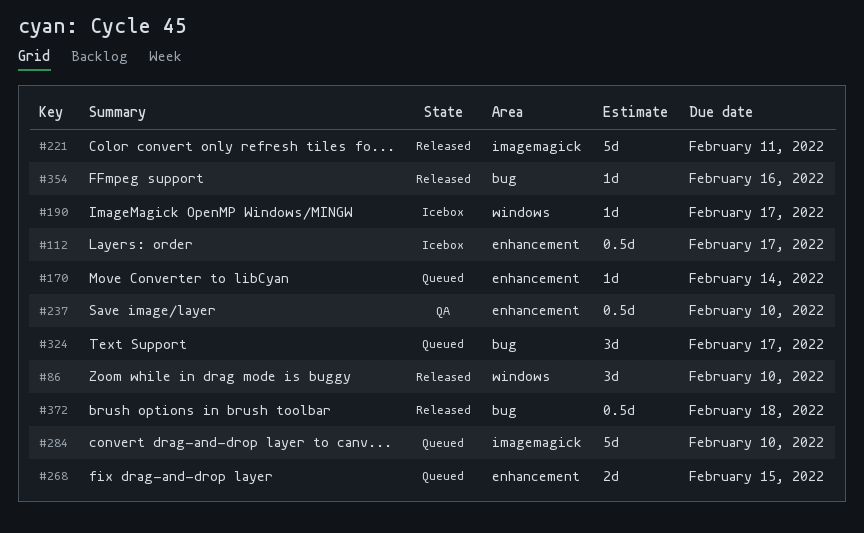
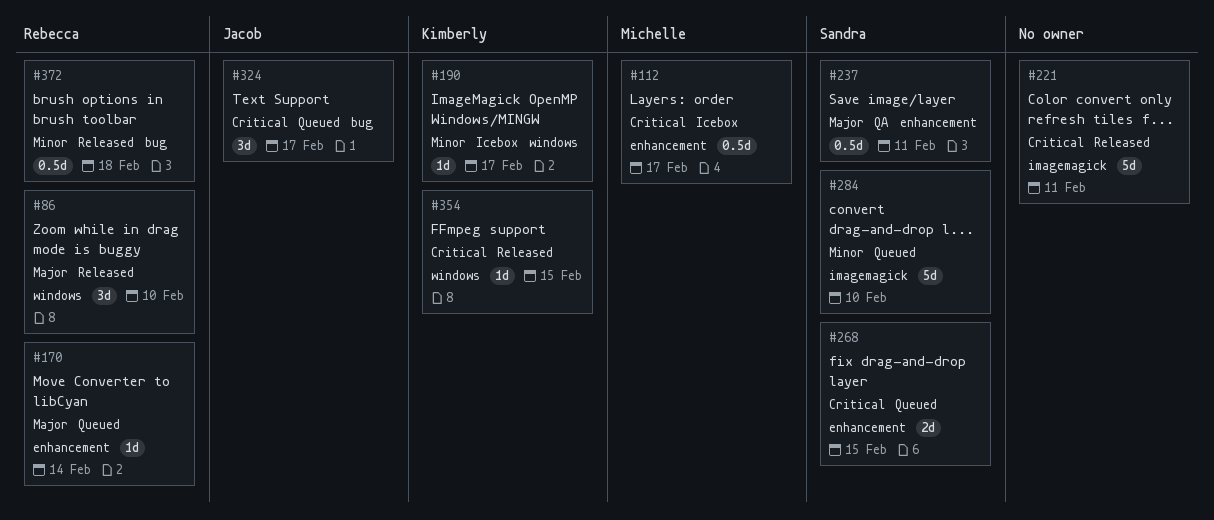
#237, due: Feb 10 -> Feb 11
#354, label: bug -> windows
#354, due: Feb 16 -> Feb 15

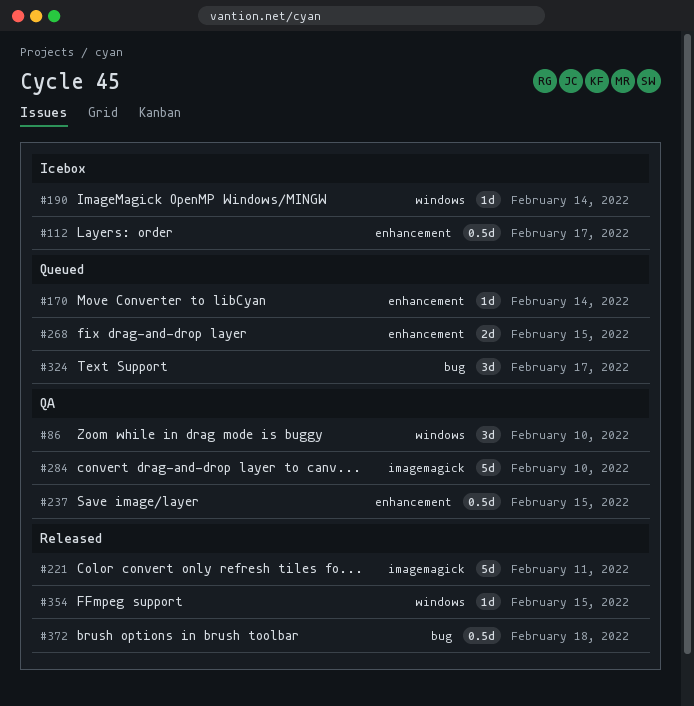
#86, status: Released -> QA
#190, due: Feb 17 -> Feb 14
#237, due: Feb 11 -> Feb 15
#284, status: Queued -> QA

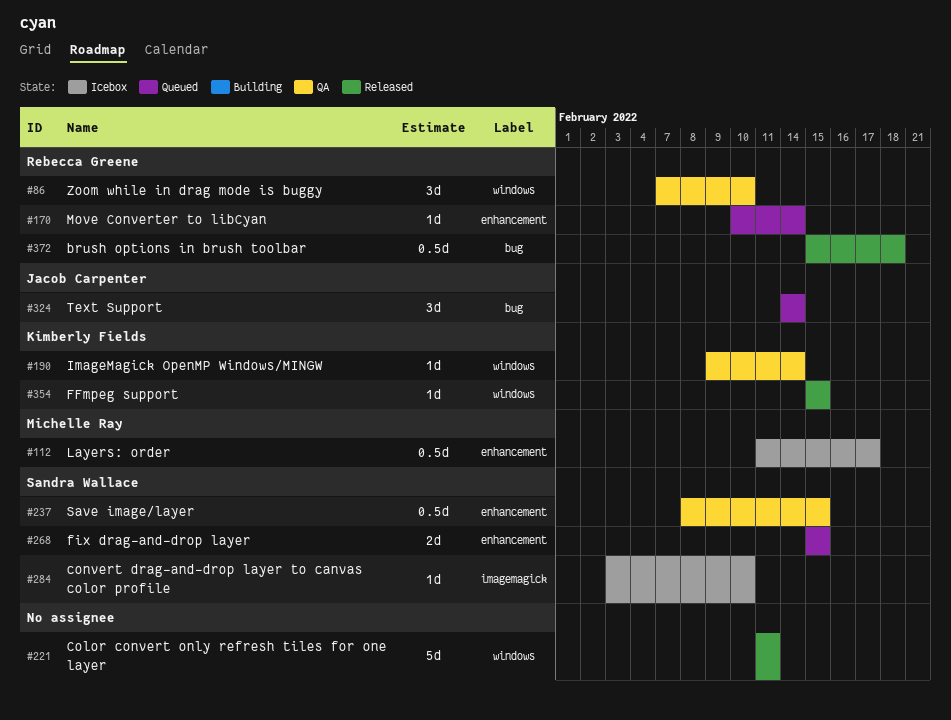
#190, status: Icebox -> QA
#221, label: imagemagick -> windows
#284, status: QA -> Icebox
#284, estimate: 5d -> 1d
#324, due: Feb 17 -> Feb 14

